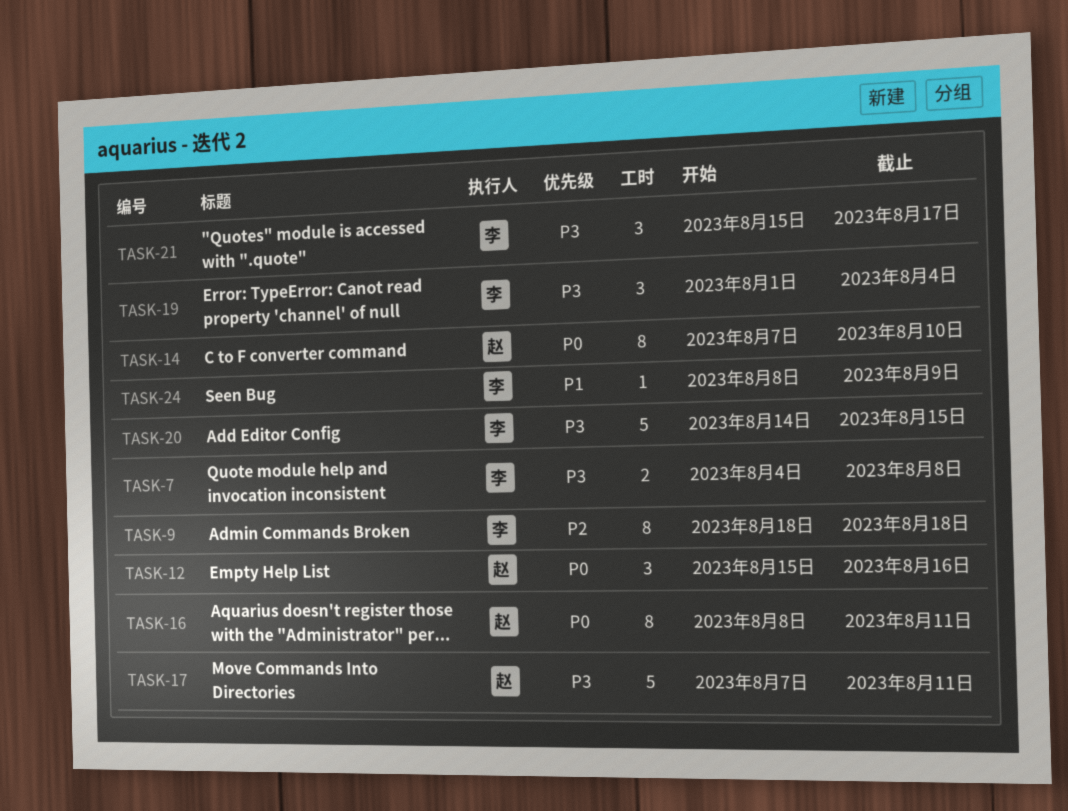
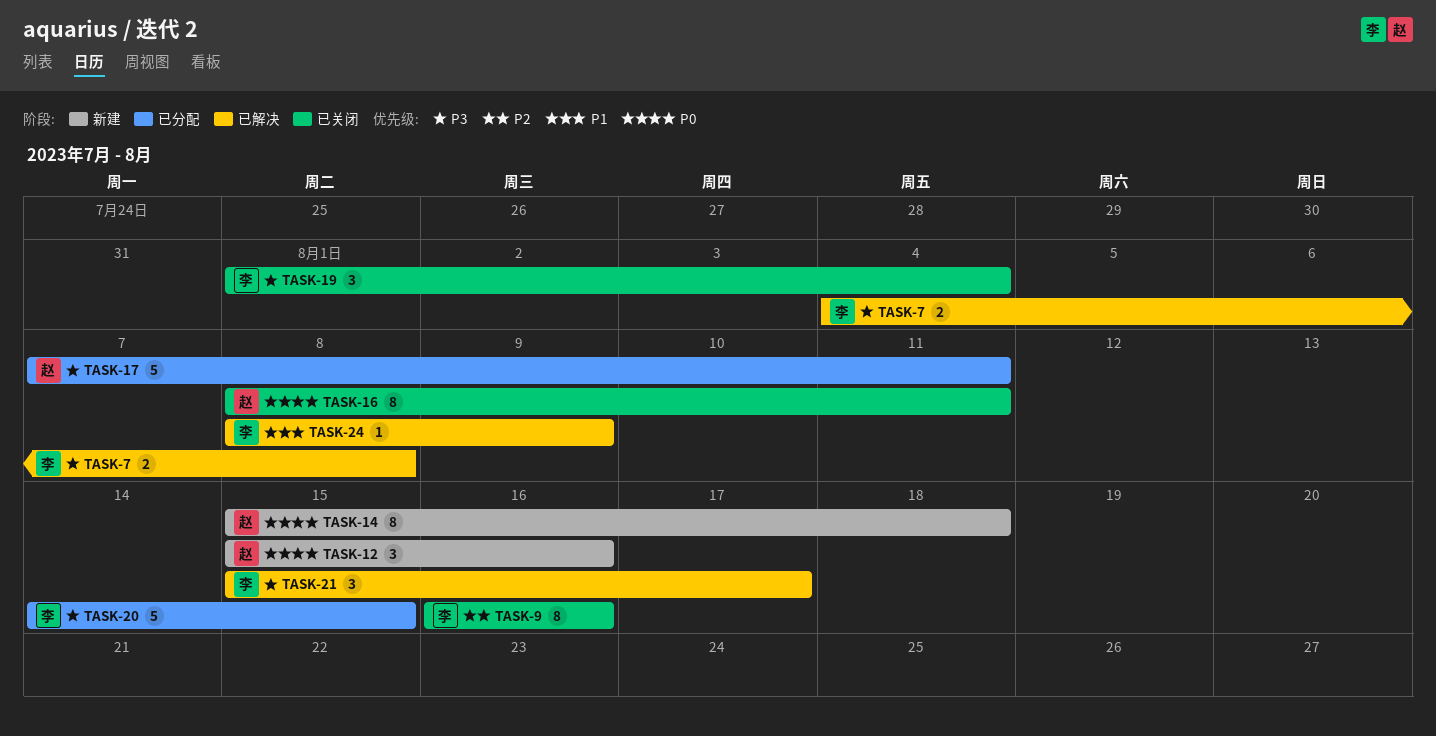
TASK-9, start: Aug 18 -> Aug 16
TASK-9, due: Aug 18 -> Aug 16
TASK-14, start: Aug 7 -> Aug 15
TASK-14, due: Aug 10 -> Aug 18

